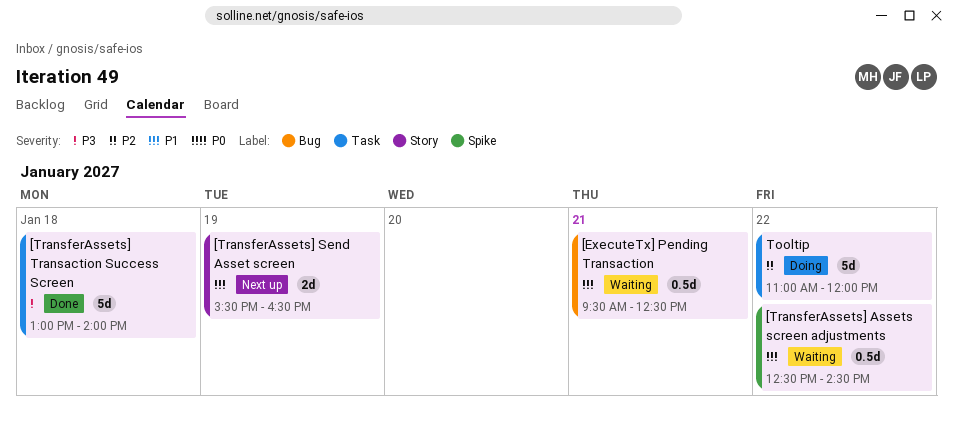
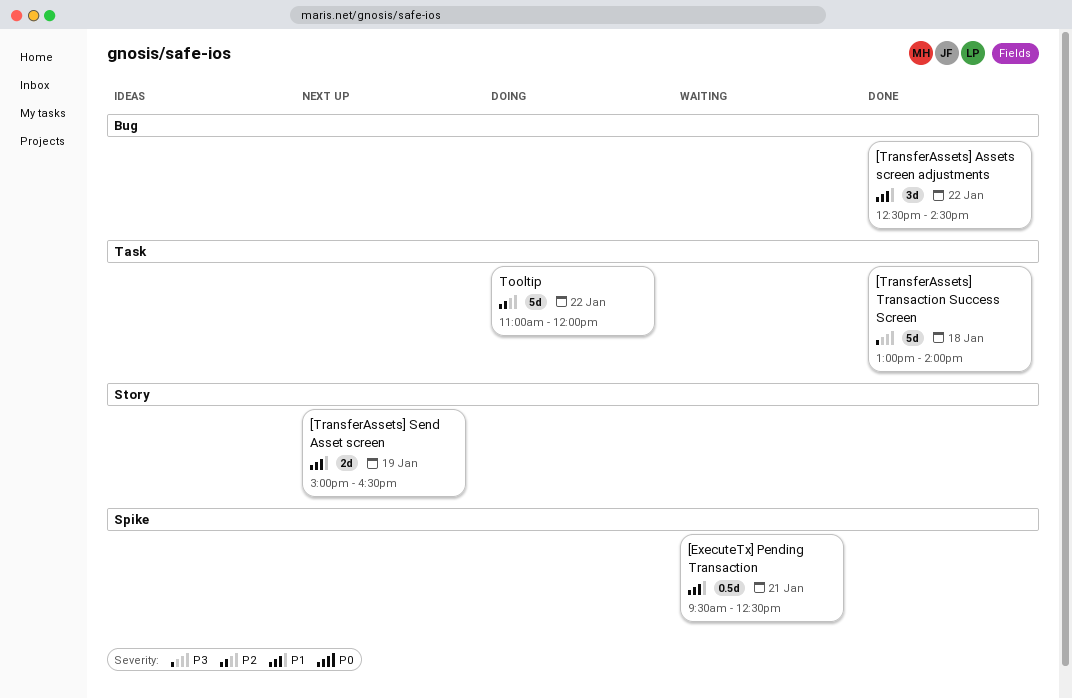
[ExecuteTx] Pending Transaction, label: Bug -> Spike
[TransferAssets] Assets screen adjustments, status: Waiting -> Done
[TransferAssets] Assets screen adjustments, label: Spike -> Bug
[TransferAssets] Assets screen adjustments, estimate: 0.5d -> 3d
[TransferAssets] Send Asset screen, begins: 15:30 -> 15:00

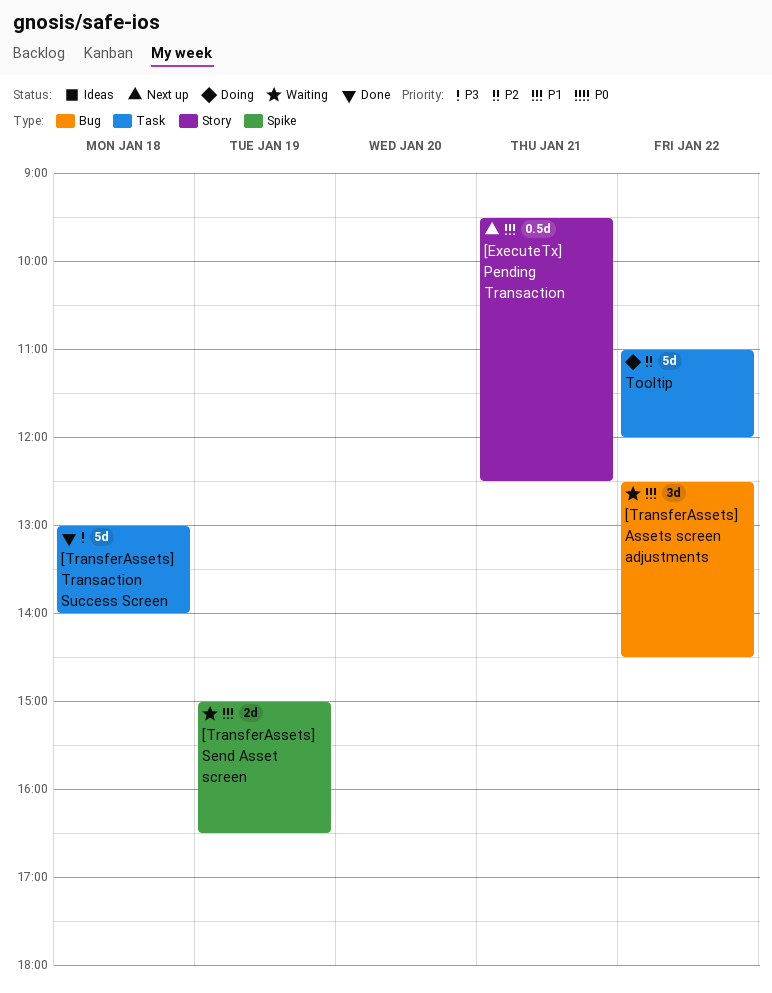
[ExecuteTx] Pending Transaction, status: Waiting -> Next up
[ExecuteTx] Pending Transaction, label: Spike -> Story
[TransferAssets] Assets screen adjustments, status: Done -> Waiting
[TransferAssets] Send Asset screen, status: Next up -> Waiting
[TransferAssets] Send Asset screen, label: Story -> Spike

